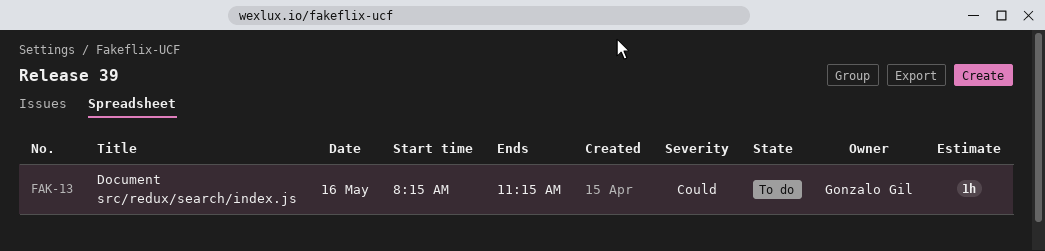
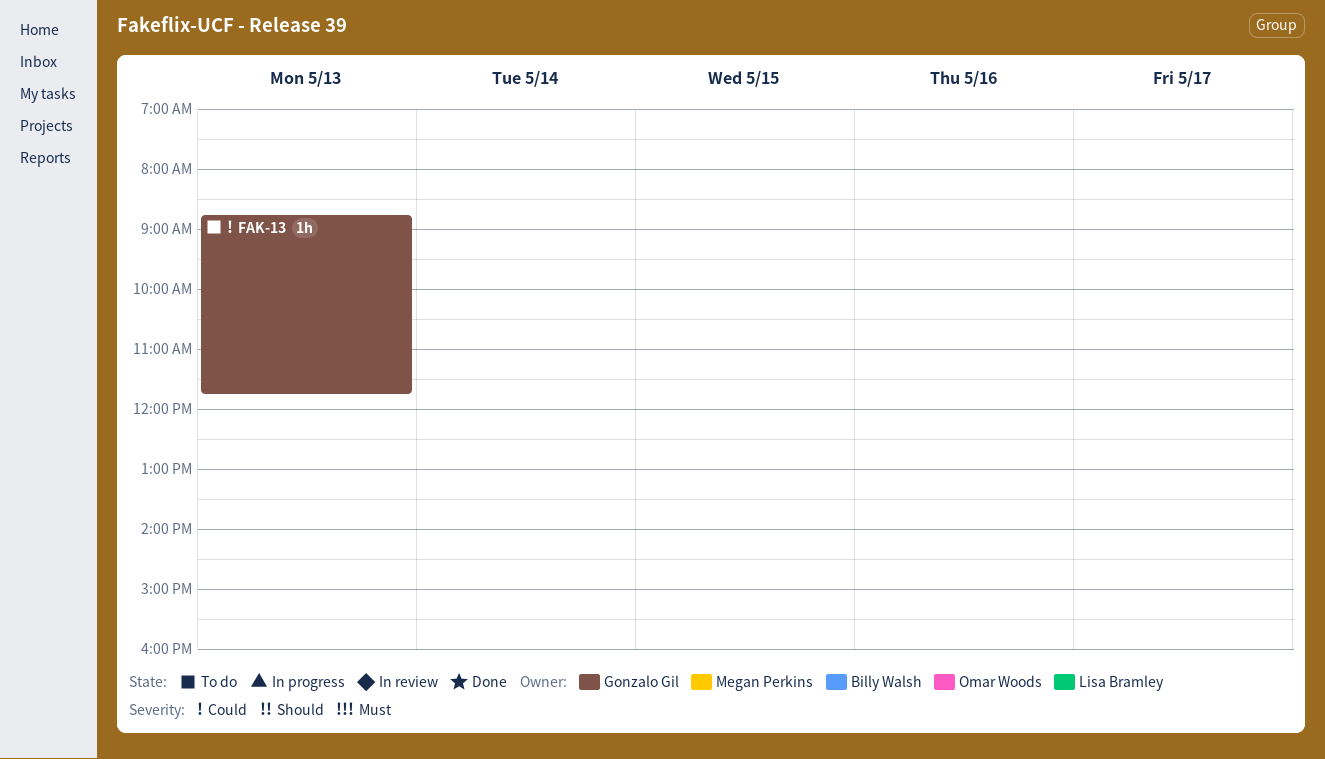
FAK-13, day: May 16 -> May 13
FAK-13, begins: 08:15 -> 08:45
FAK-13, ends: 11:15 -> 11:45

